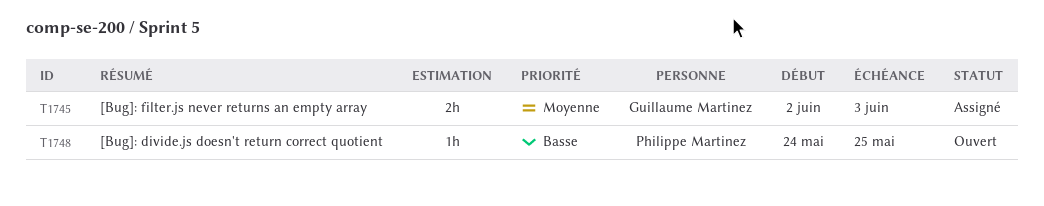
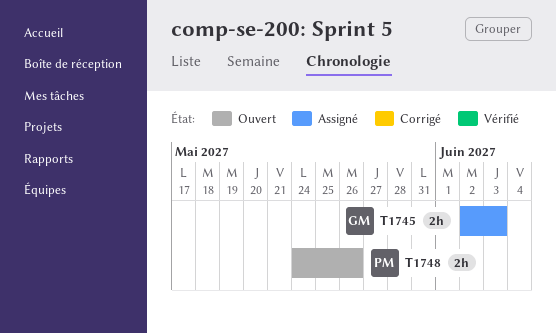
T1748, estimate: 1h -> 2h
T1748, due: May 25 -> May 26

